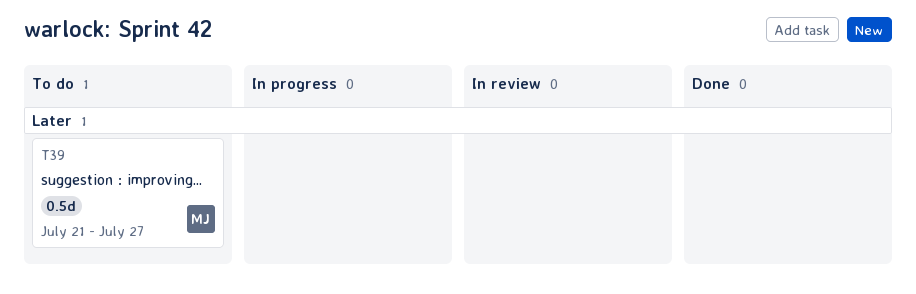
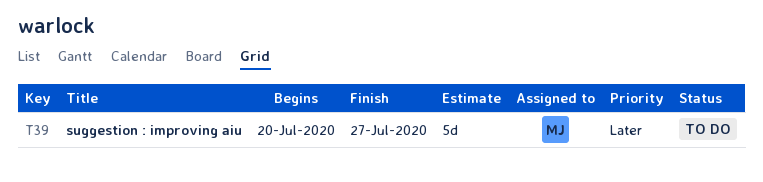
T39, estimate: 0.5d -> 5d
T39, start: Jul 21 -> Jul 20

